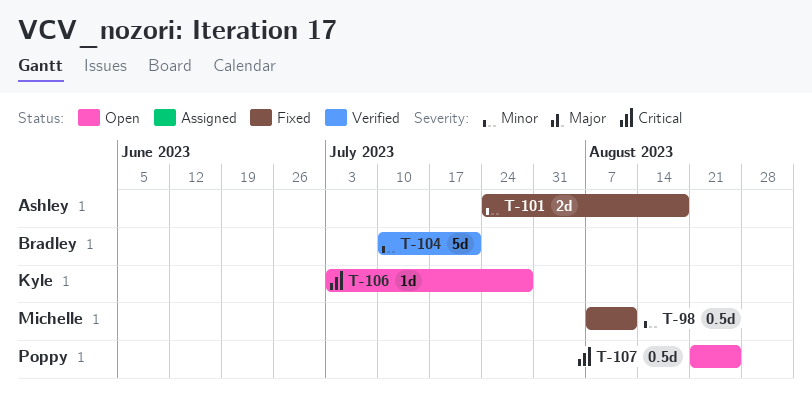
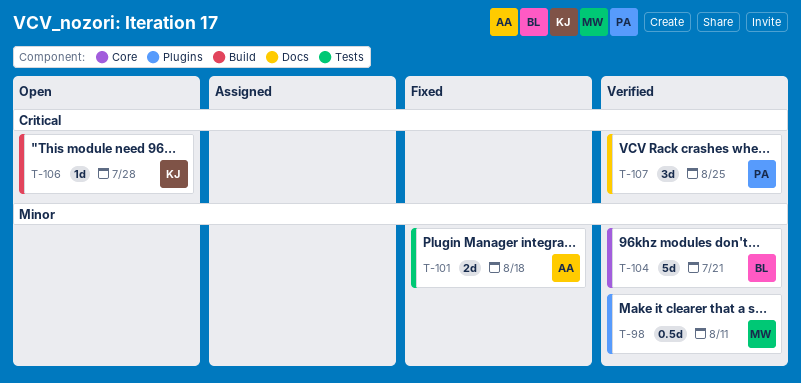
T-98, status: Fixed -> Verified
T-107, status: Open -> Verified
T-107, estimate: 0.5d -> 3d

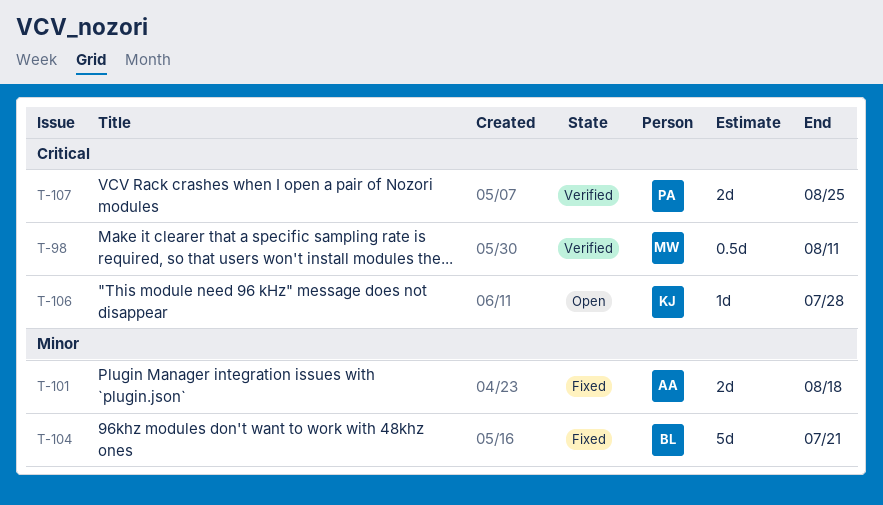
T-98, priority: Minor -> Critical
T-104, status: Verified -> Fixed
T-107, estimate: 3d -> 2d

